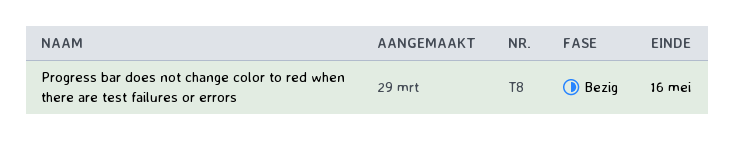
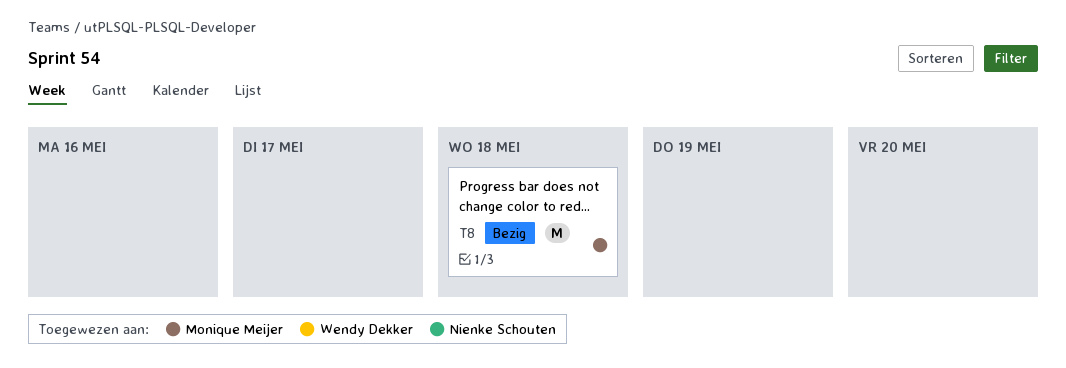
T8, due: May 16 -> May 18

